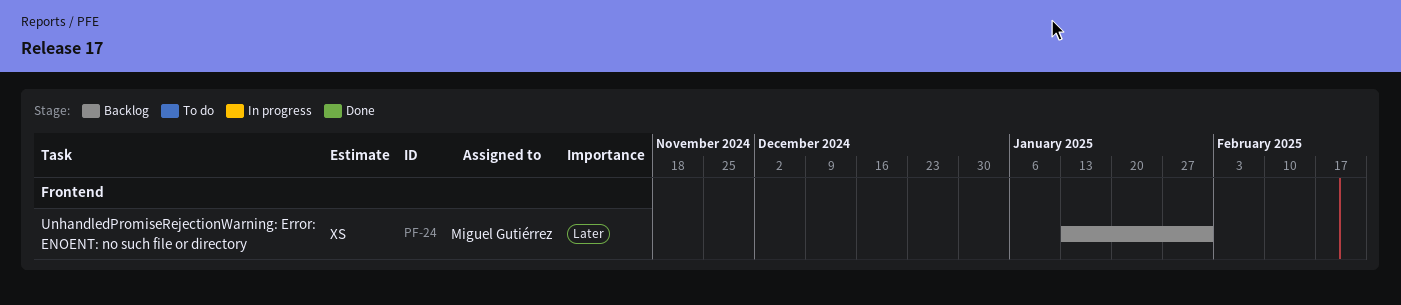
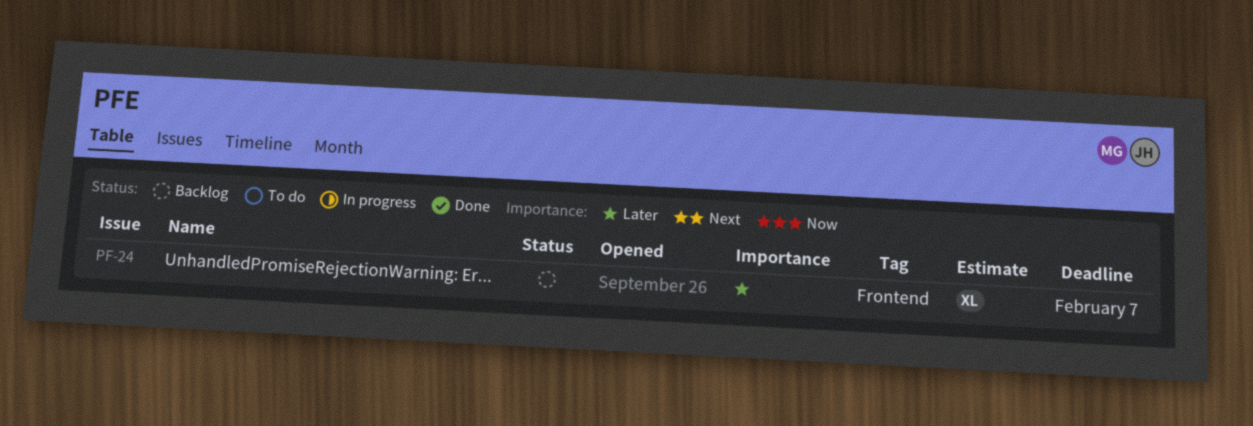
PF-24, estimate: XS -> XL
PF-24, due: Jan 31 -> Feb 7

